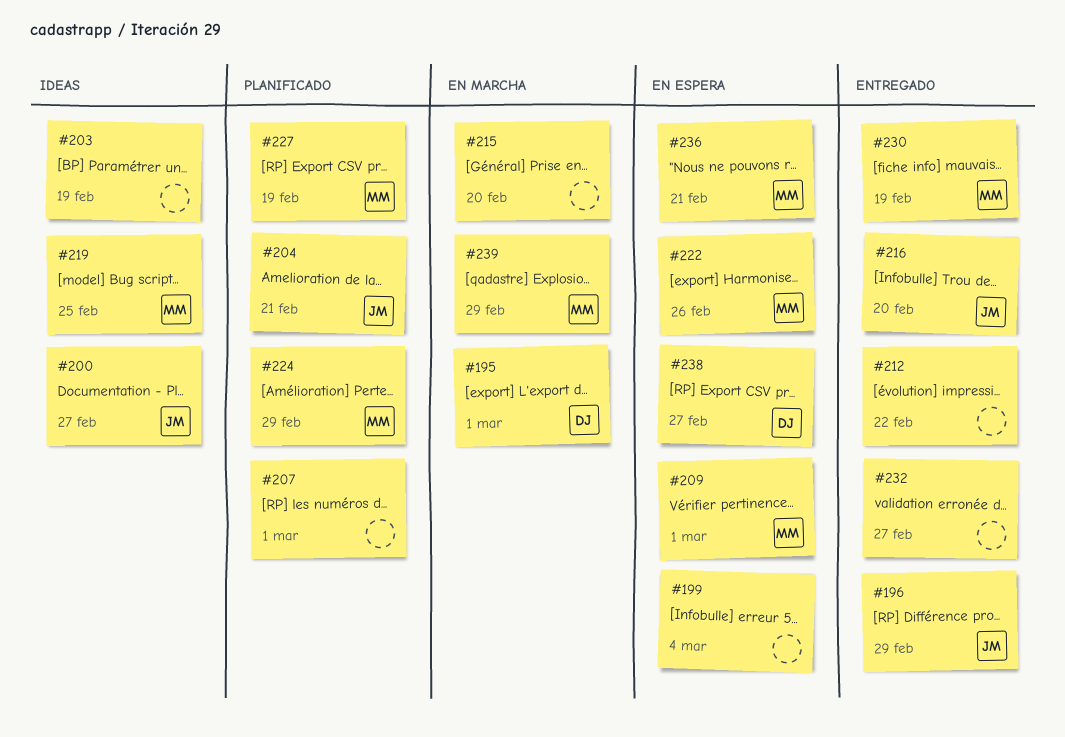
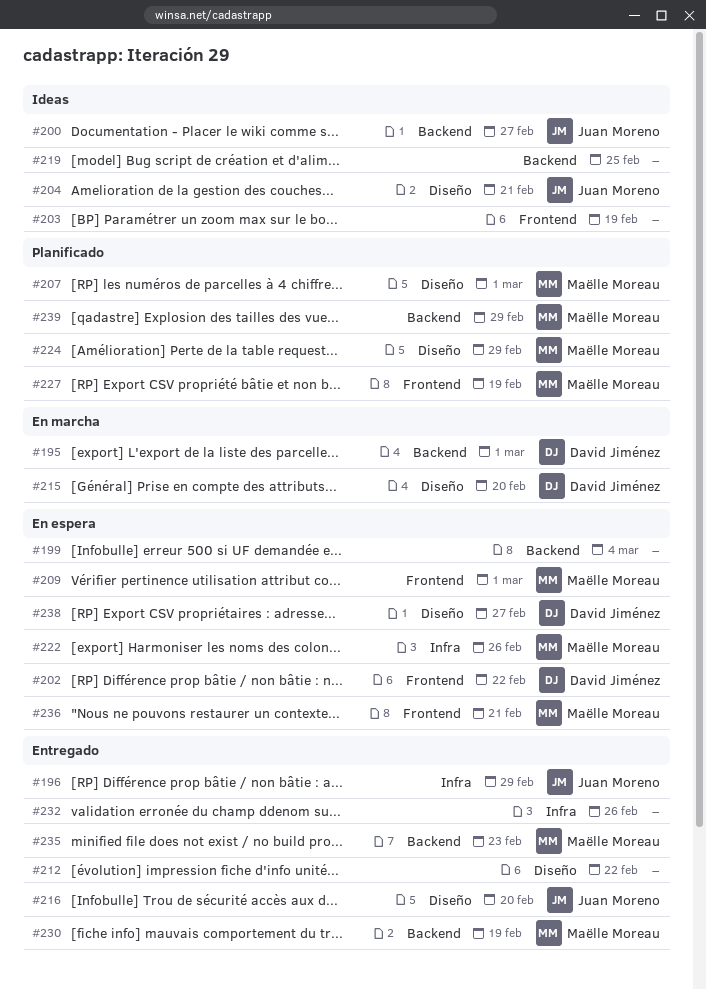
#202: none -> present
#204, status: Planificado -> Ideas
#207, owner: none -> Maëlle Moreau
#215, owner: none -> David Jiménez
#219, owner: Maëlle Moreau -> none
#232, due: Feb 27 -> Feb 26
#235: none -> present
#239, status: En marcha -> Planificado

